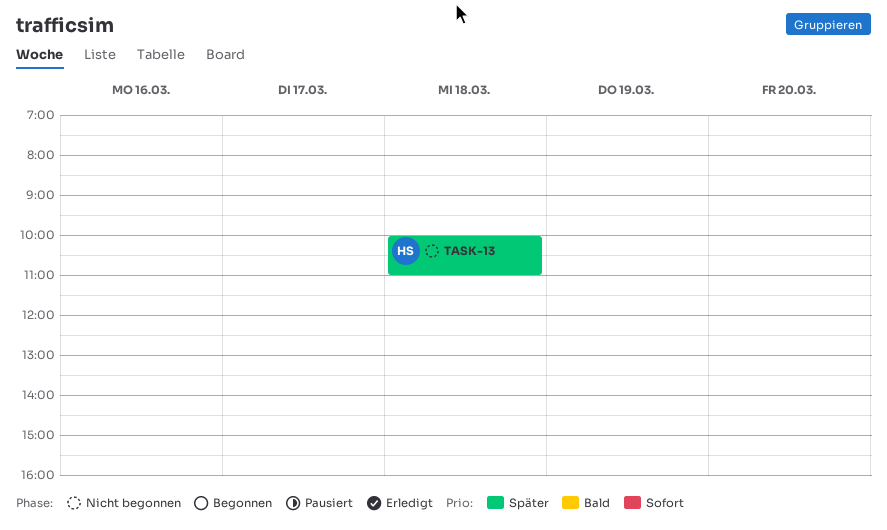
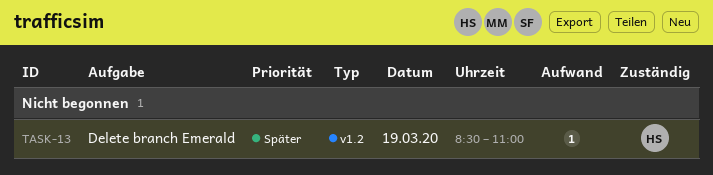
TASK-13, day: Mar 18 -> Mar 19
TASK-13, begins: 10:00 -> 08:30

